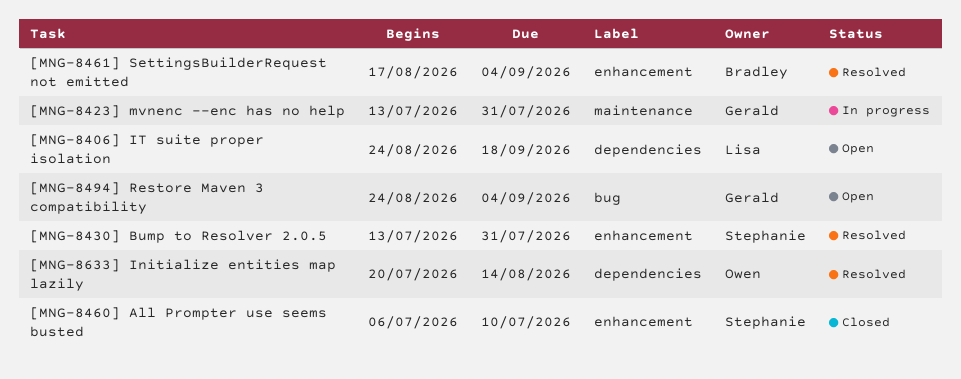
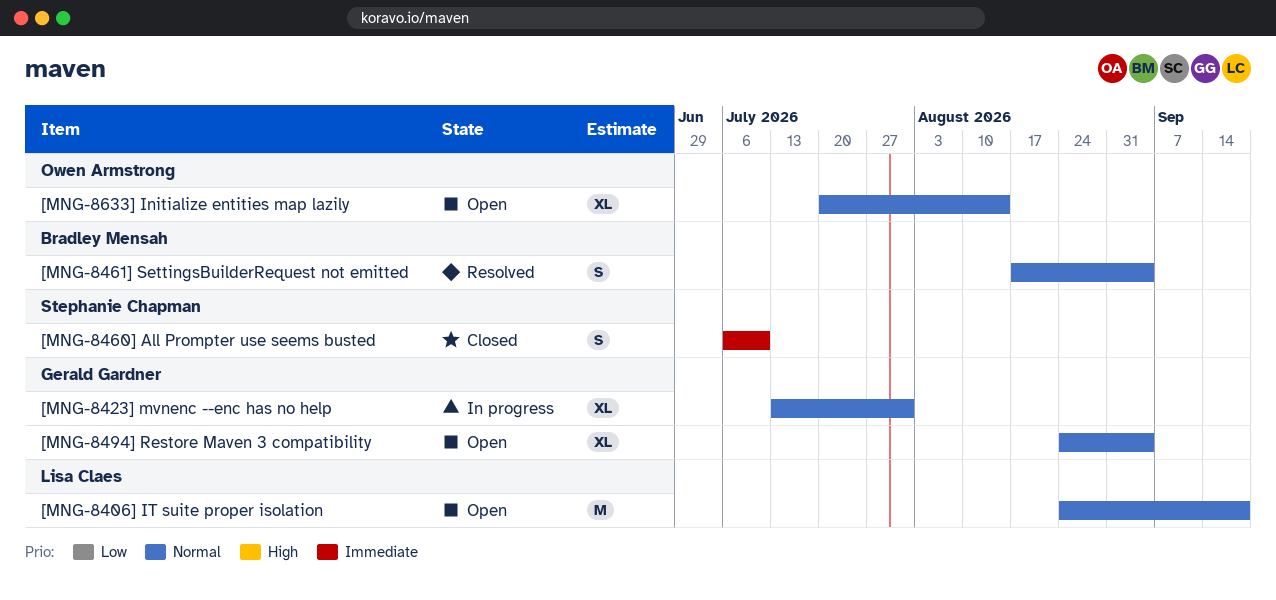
[MNG-8430] Bump to Resolver 2.0.5: present -> none
[MNG-8633] Initialize entities map lazily, status: Resolved -> Open

